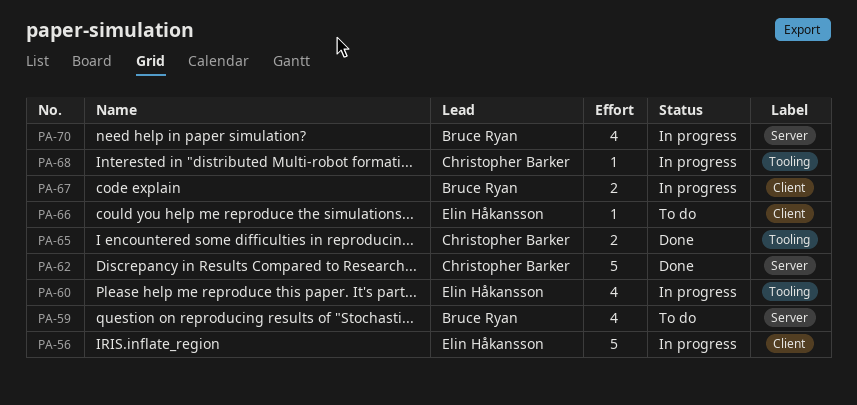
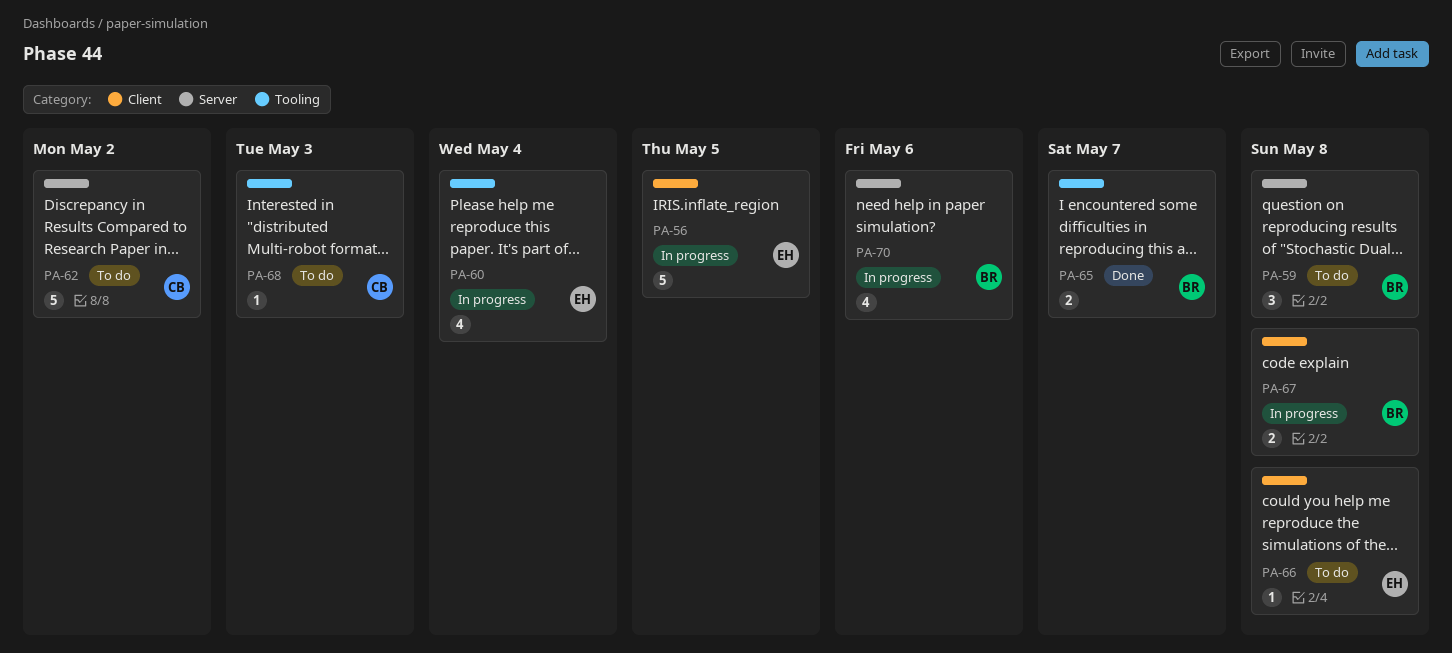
PA-59, estimate: 4 -> 3
PA-62, status: Done -> To do
PA-65, owner: Christopher Barker -> Bruce Ryan
PA-68, status: In progress -> To do

